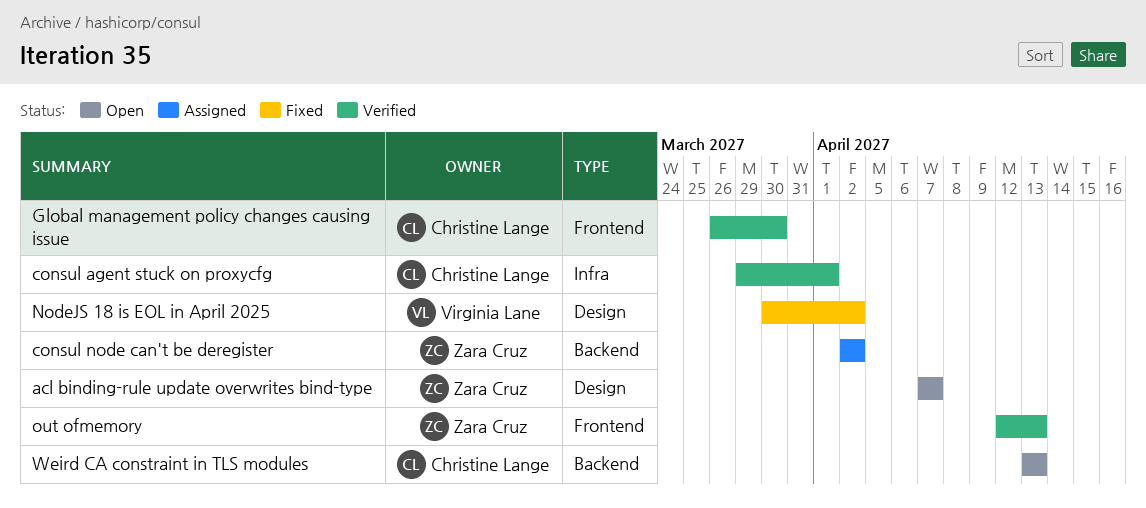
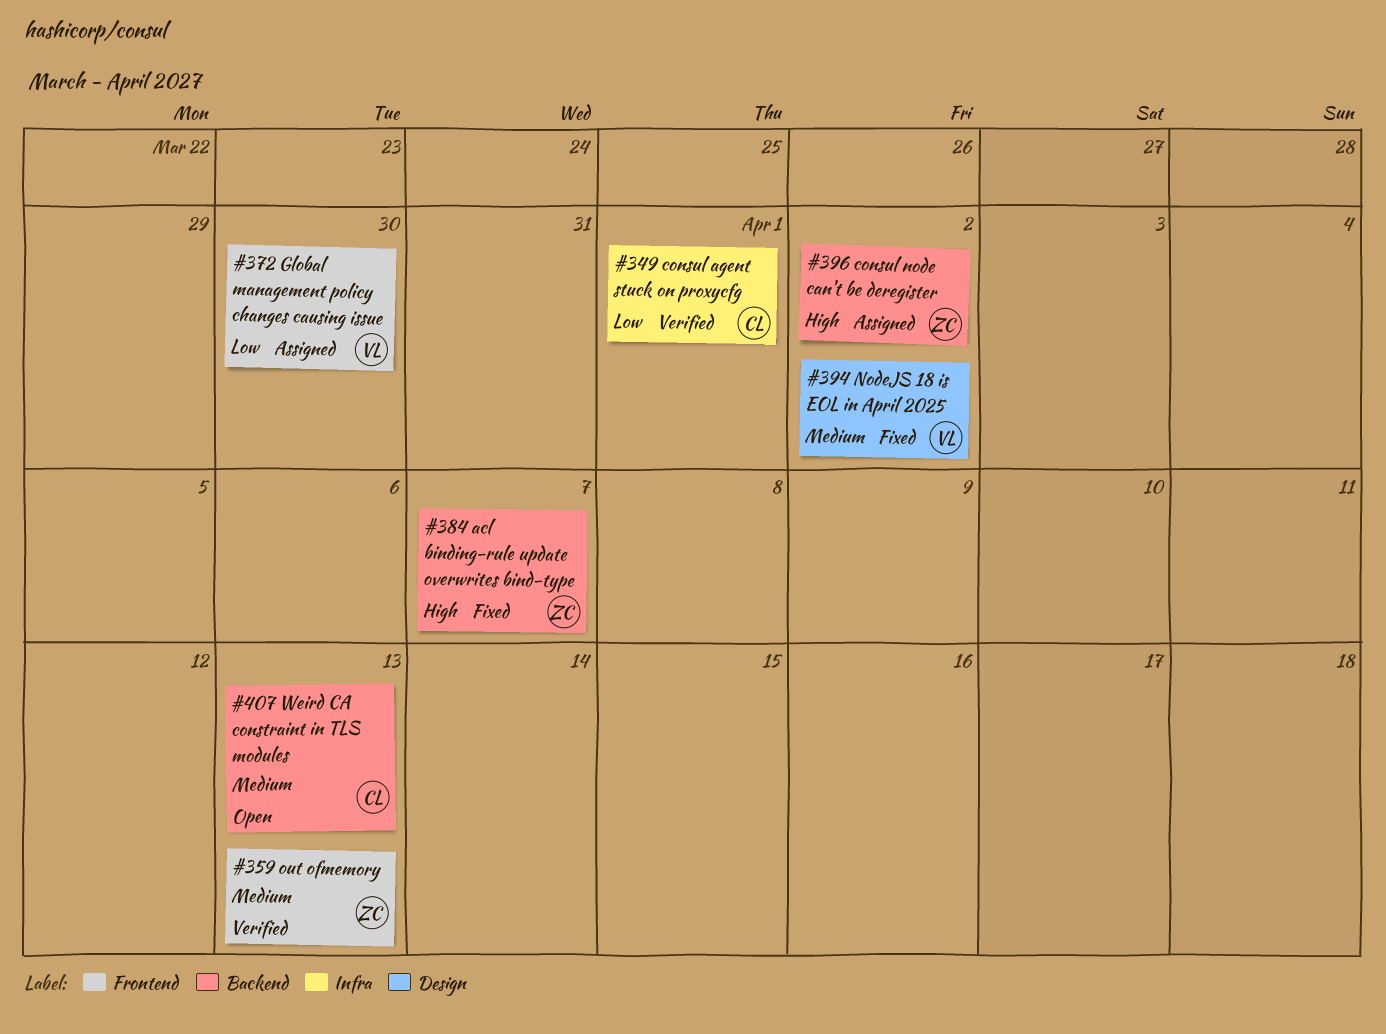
acl binding-rule update overwrites bind-type, status: Open -> Fixed
acl binding-rule update overwrites bind-type, label: Design -> Backend
Global management policy changes causing issue, status: Verified -> Assigned
Global management policy changes causing issue, owner: Christine Lange -> Virginia Lane

